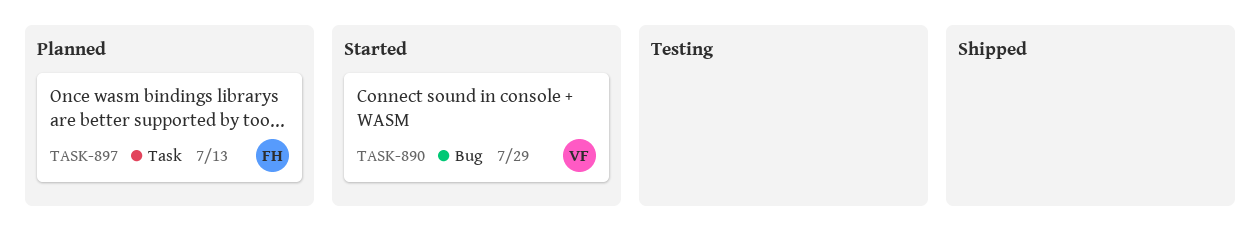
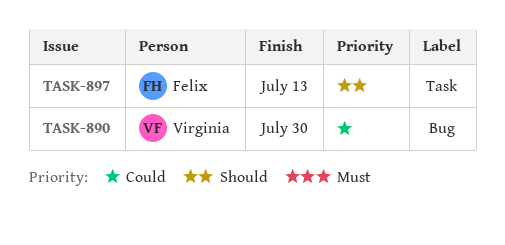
TASK-890, due: Jul 29 -> Jul 30

